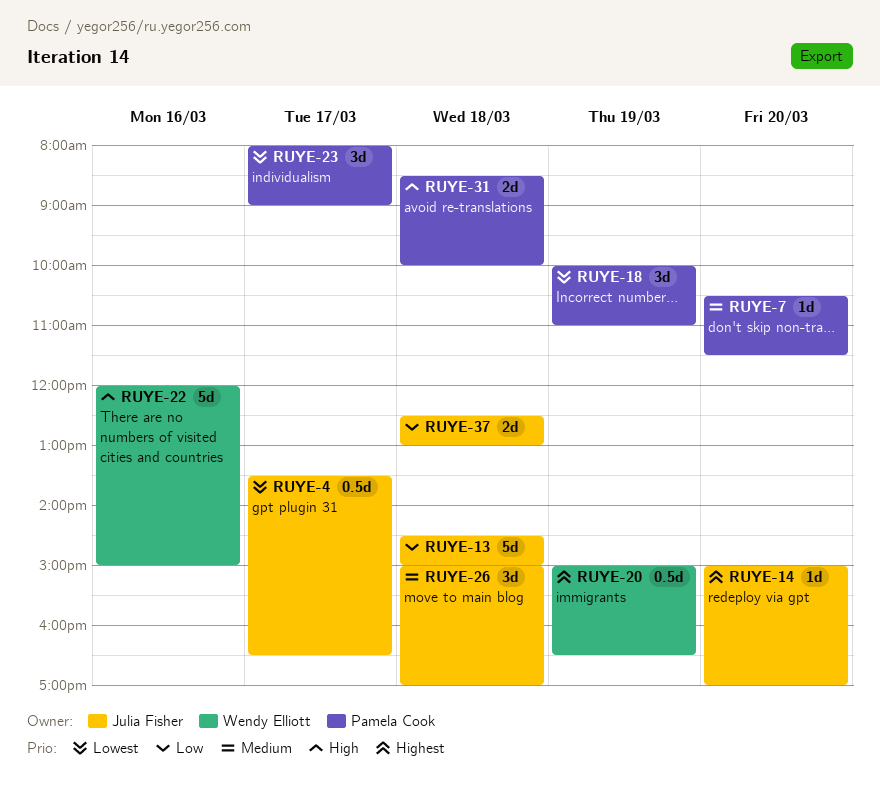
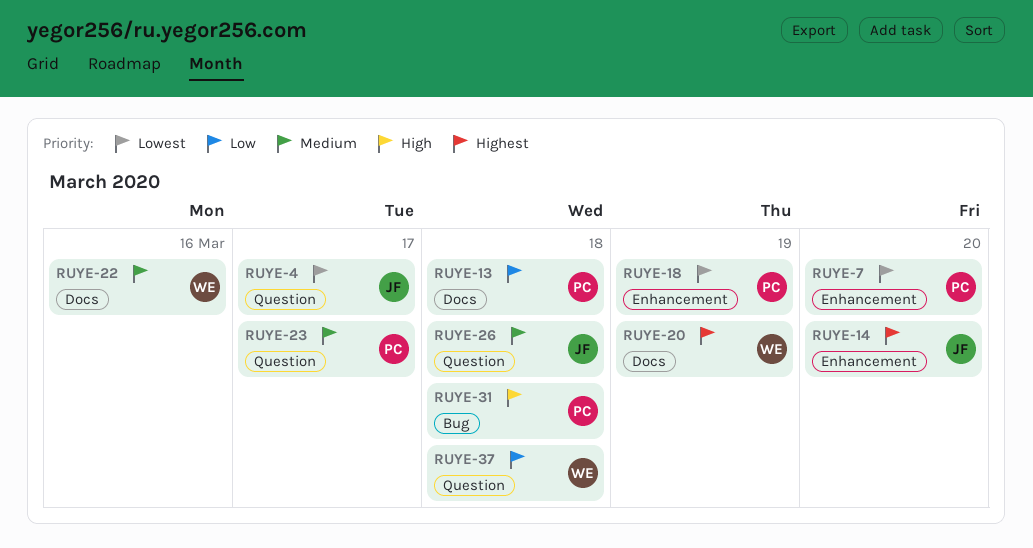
RUYE-7, priority: Medium -> Lowest
RUYE-13, owner: Julia Fisher -> Pamela Cook
RUYE-22, priority: High -> Medium
RUYE-23, priority: Lowest -> Medium
RUYE-37, owner: Julia Fisher -> Wendy Elliott

